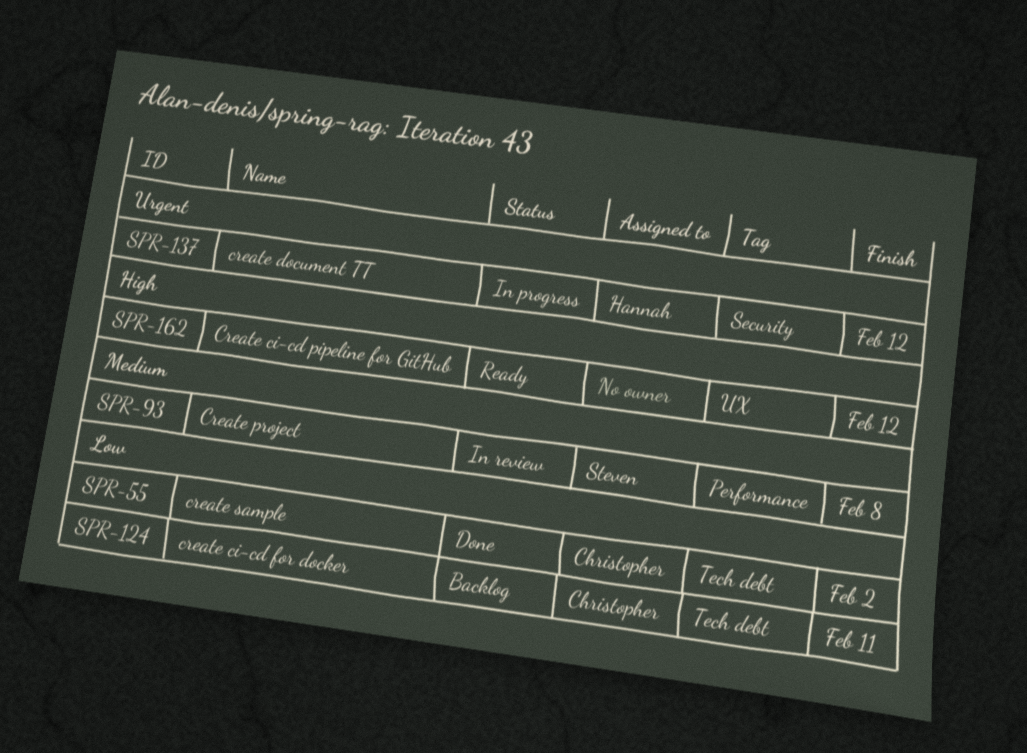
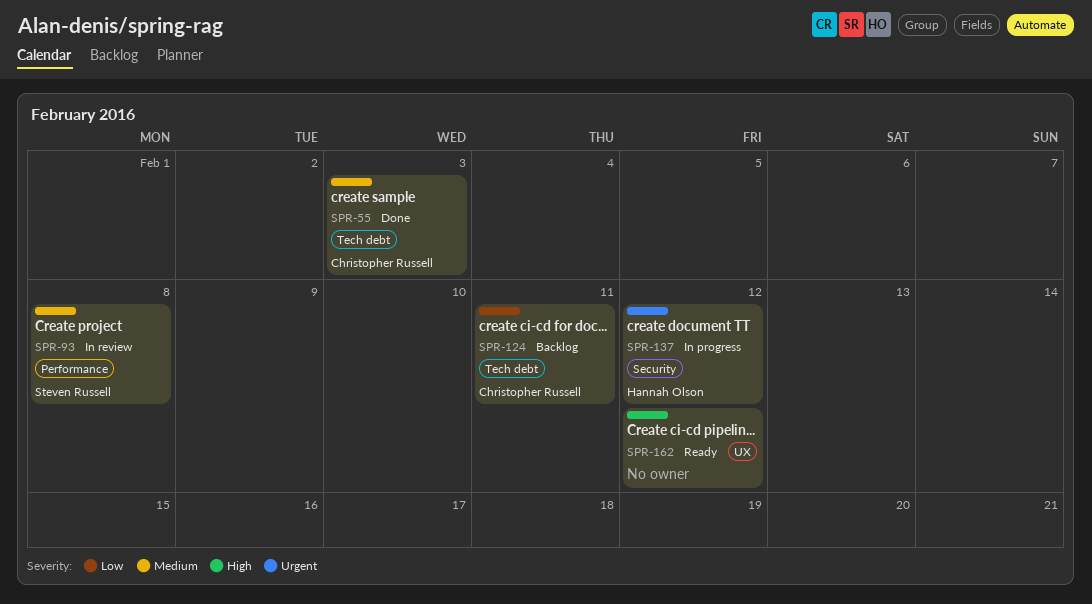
SPR-55, priority: Low -> Medium
SPR-55, due: Feb 2 -> Feb 3

